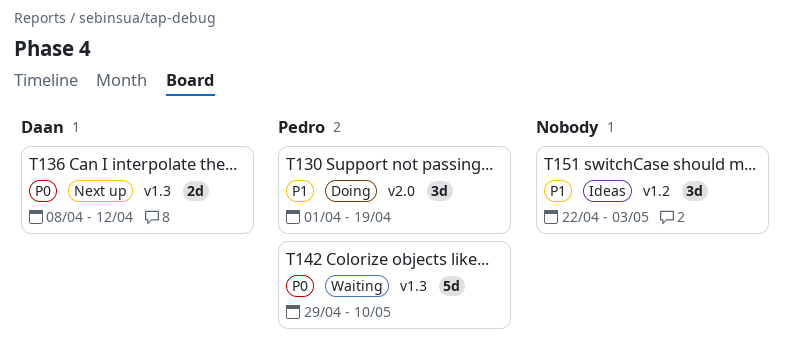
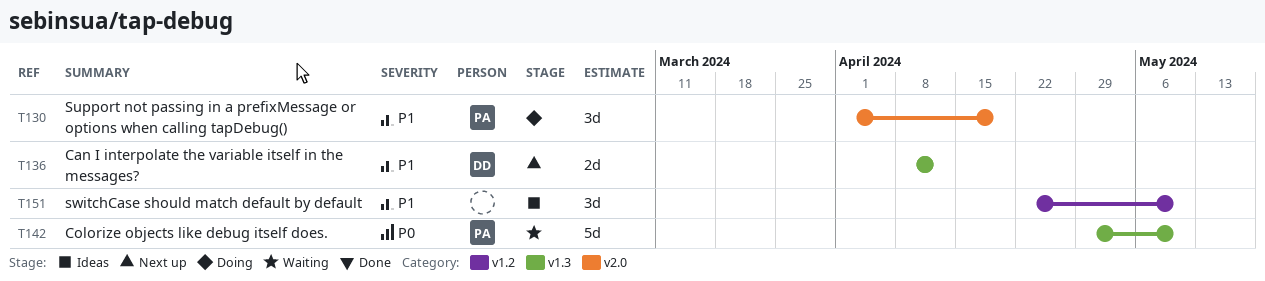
T136, priority: P0 -> P1
T151, due: May 3 -> May 10

